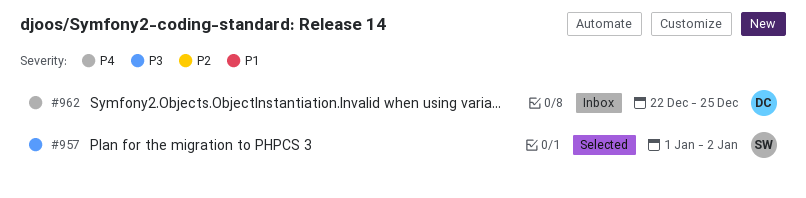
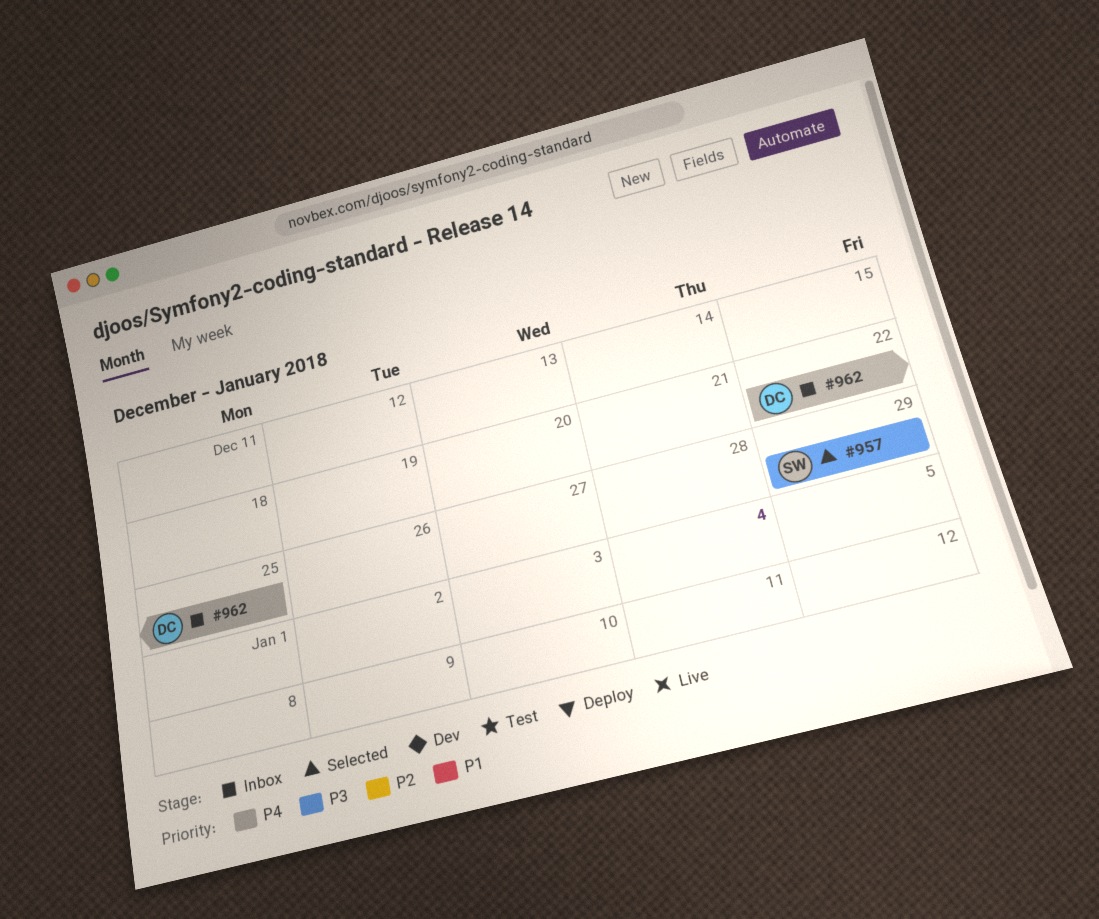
#957, start: Jan 1 -> Dec 29
#957, due: Jan 2 -> Dec 29

